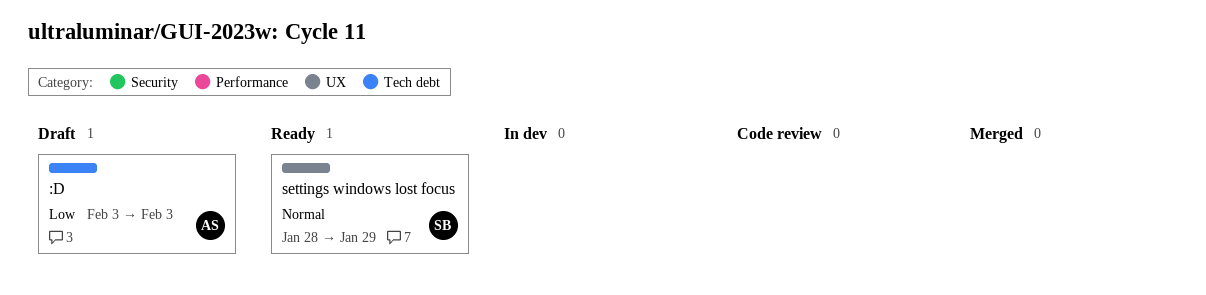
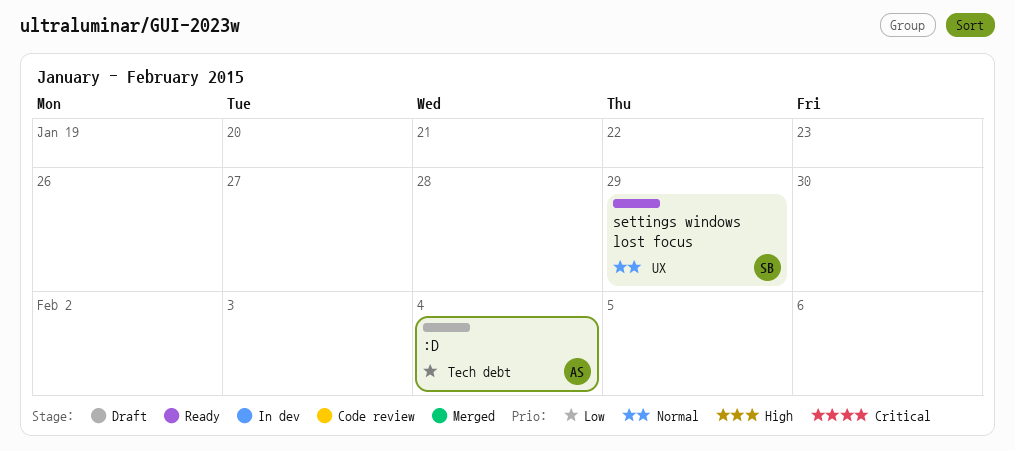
:D, due: Feb 3 -> Feb 4

